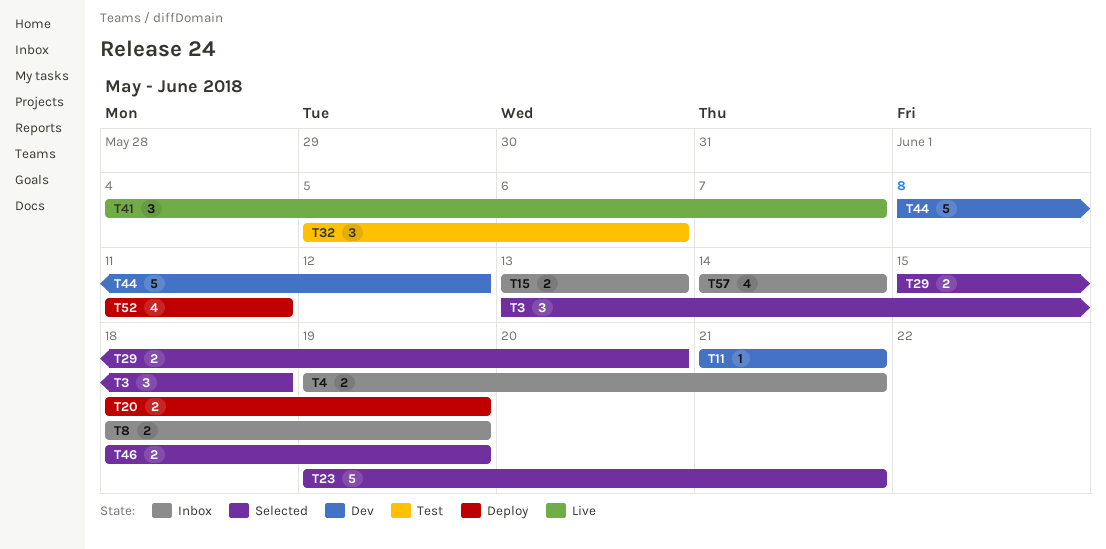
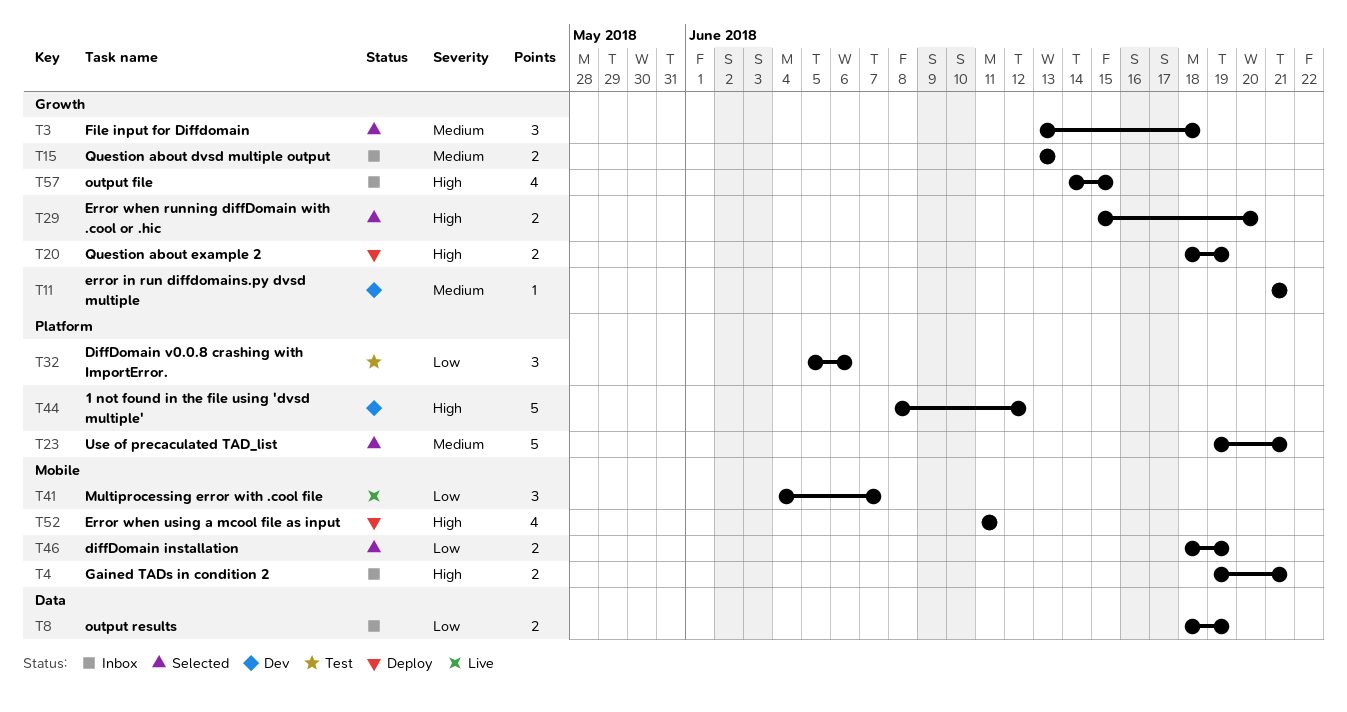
T57, due: Jun 14 -> Jun 15

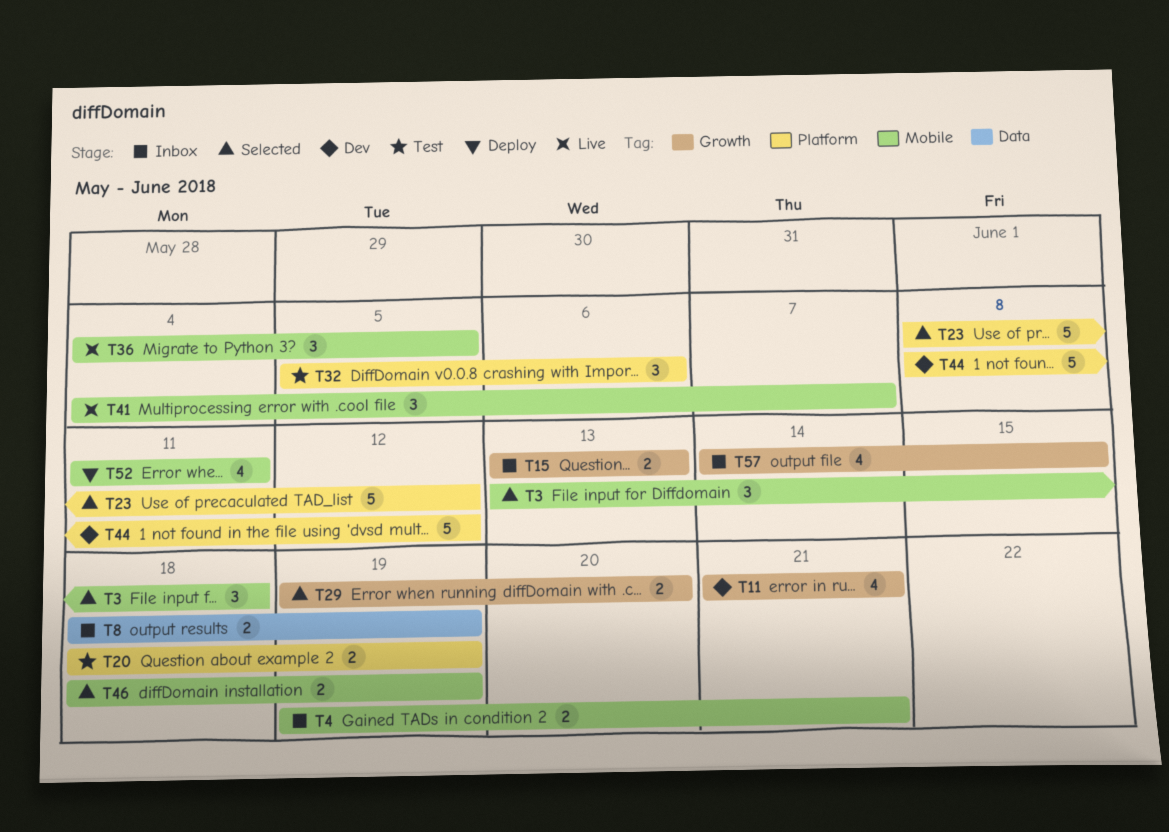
T3, label: Growth -> Mobile
T11, estimate: 1 -> 4
T20, status: Deploy -> Test
T20, label: Growth -> Platform
T23, start: Jun 19 -> Jun 8
T23, due: Jun 21 -> Jun 12
T29, start: Jun 15 -> Jun 19
T36: none -> present

